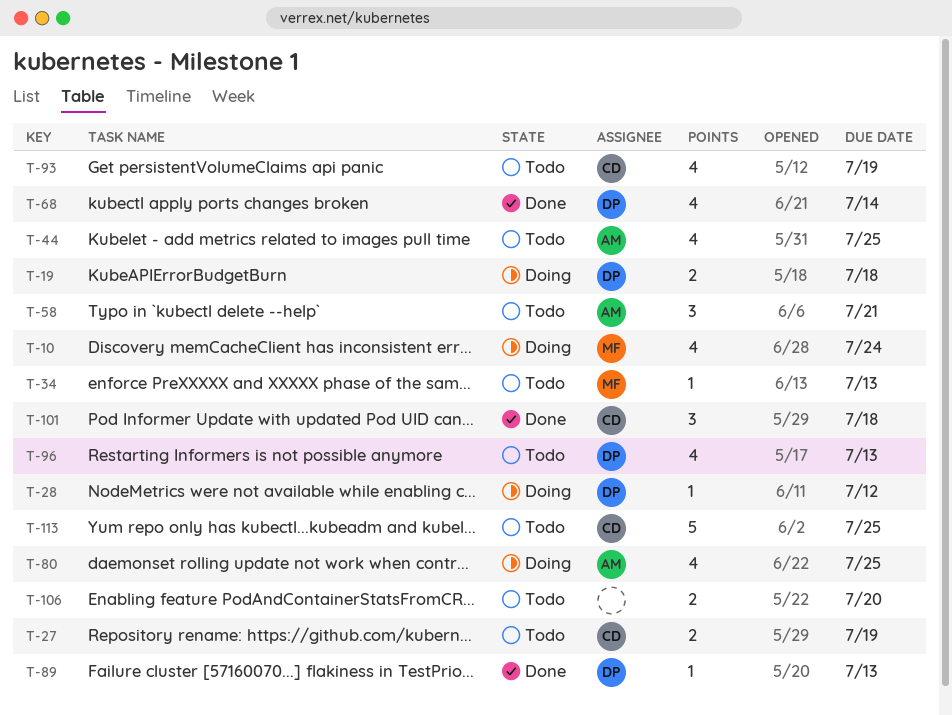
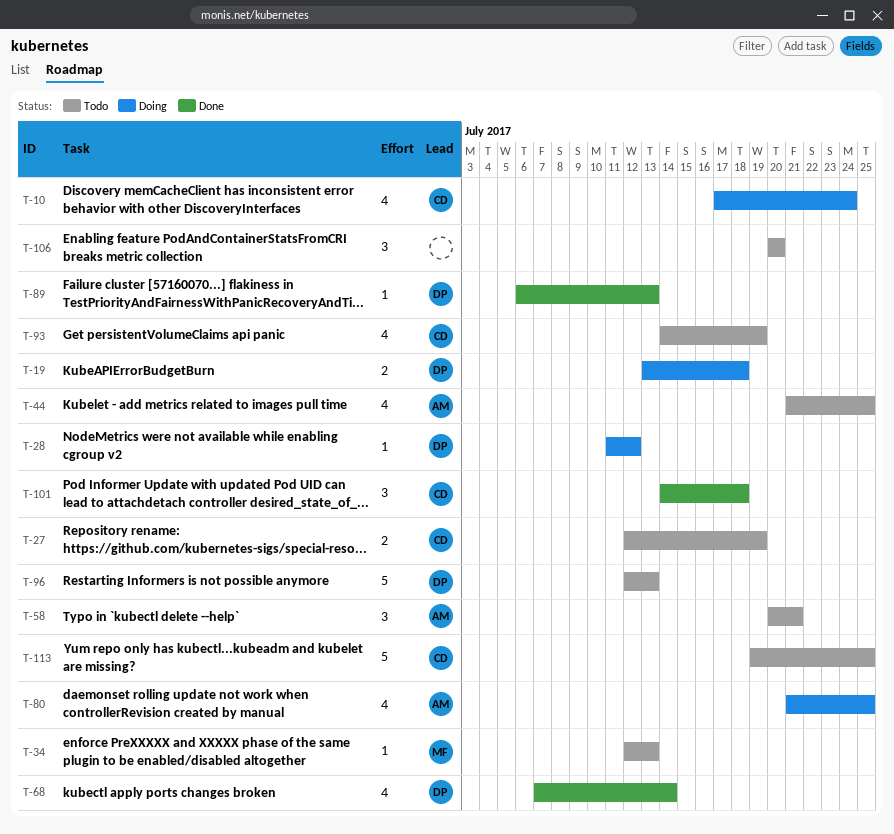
T-10, owner: MF -> CD
T-96, estimate: 4 -> 5
T-106, estimate: 2 -> 3

